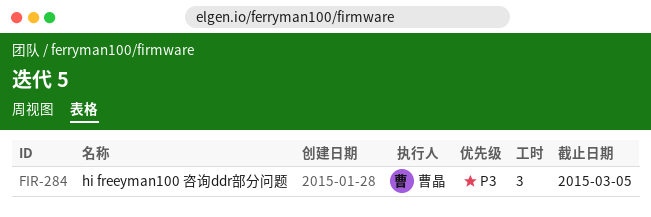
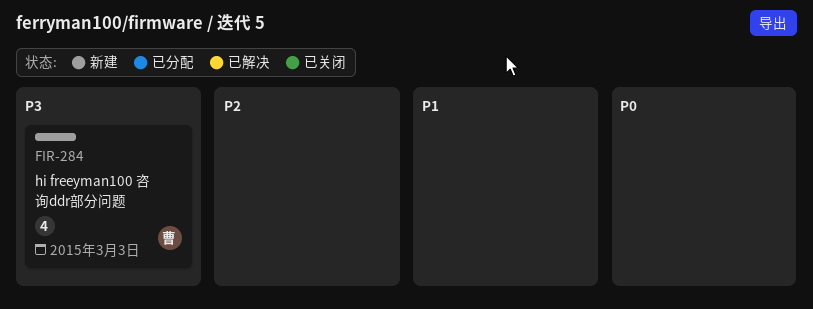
FIR-284, estimate: 3 -> 4
FIR-284, due: Mar 5 -> Mar 3

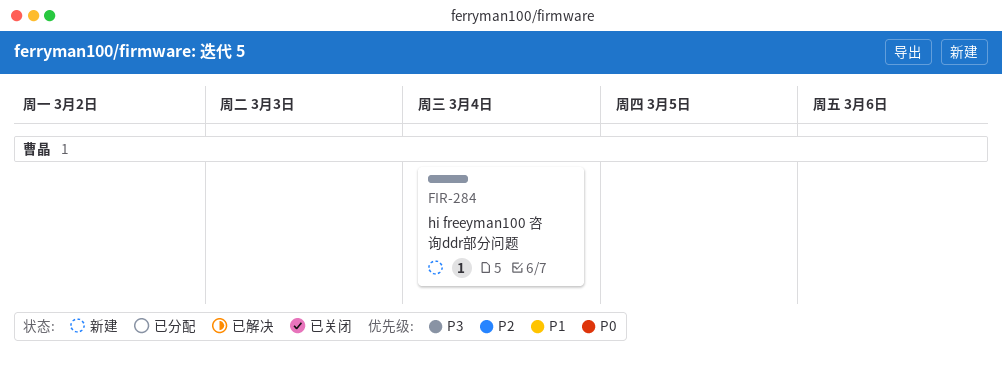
FIR-284, estimate: 4 -> 1
FIR-284, due: Mar 3 -> Mar 4

